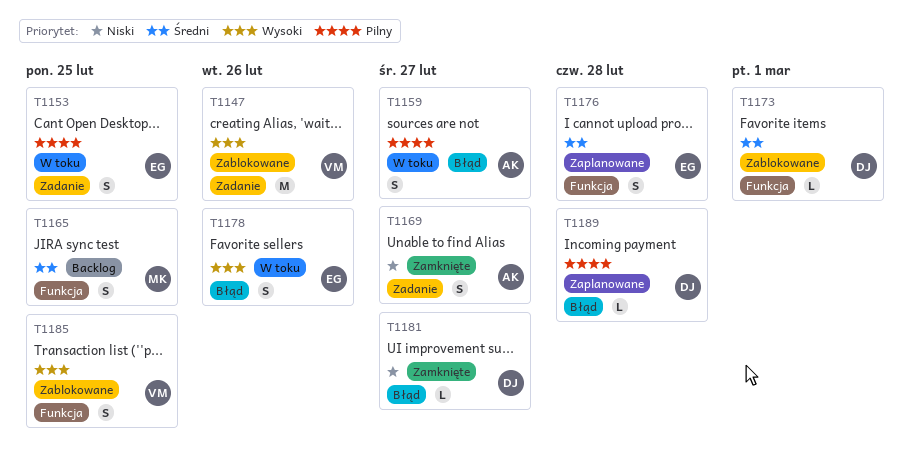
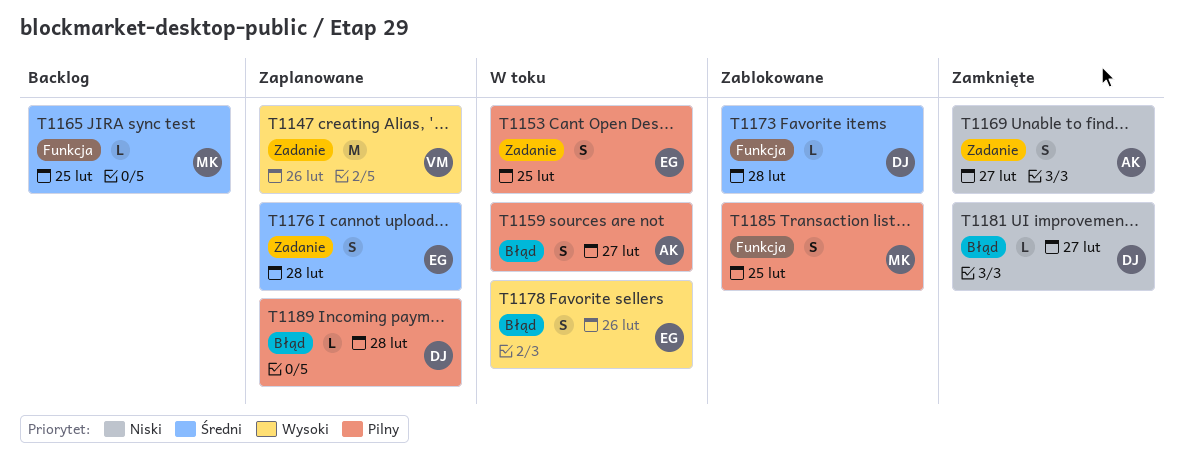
T1147, status: Zablokowane -> Zaplanowane
T1165, estimate: S -> L
T1173, due: Mar 1 -> Feb 28
T1176, label: Funkcja -> Zadanie
T1185, owner: VM -> MK
T1185, priority: Wysoki -> Pilny

